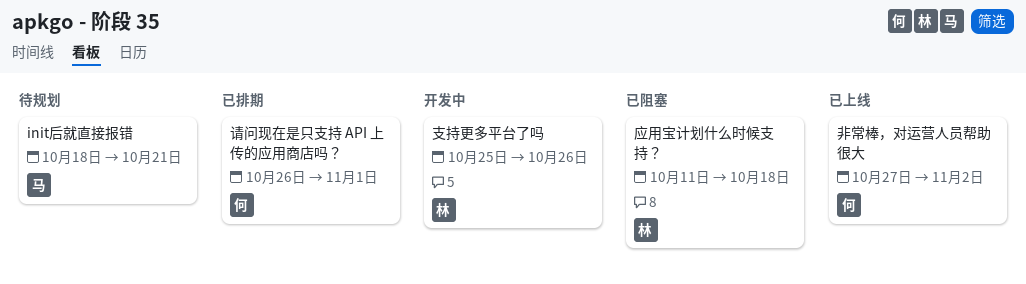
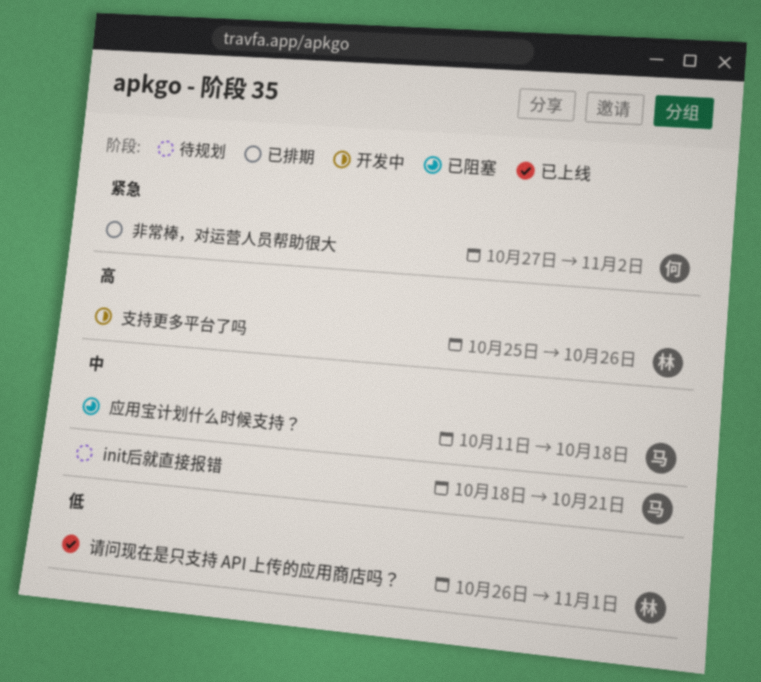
应用宝计划什么时候支持？, owner: 林 -> 马
请问现在是只支持 API 上传的应用商店吗？, status: 已排期 -> 已上线
请问现在是只支持 API 上传的应用商店吗？, owner: 何 -> 林
非常棒，对运营人员帮助很大, status: 已上线 -> 已排期

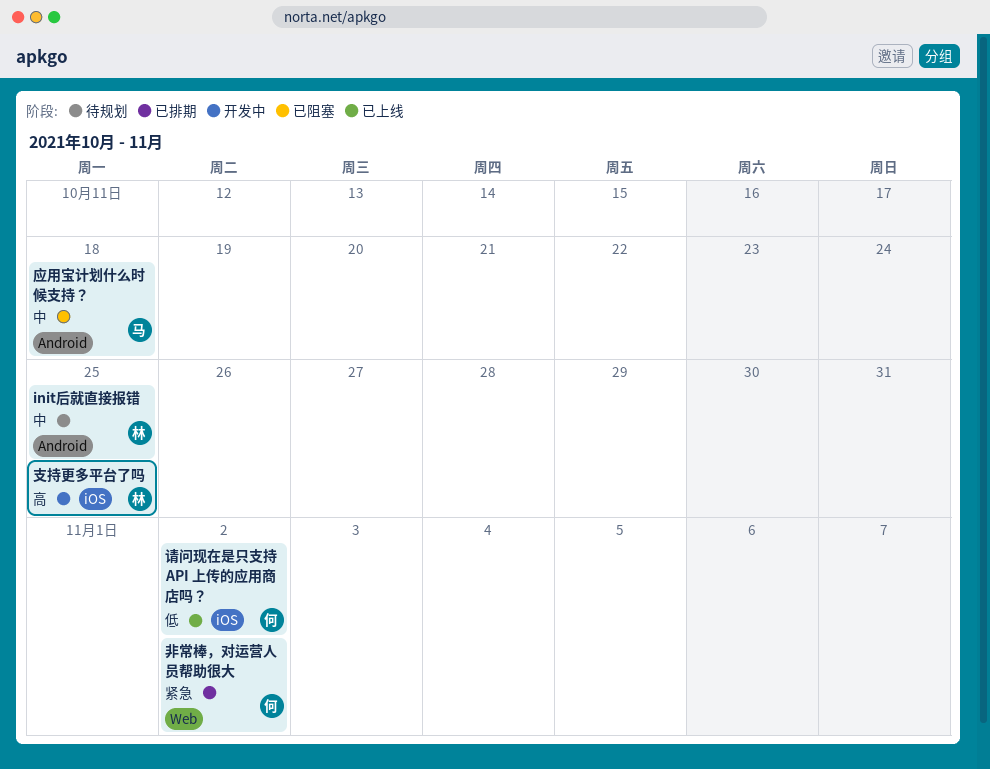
init后就直接报错, owner: 马 -> 林
init后就直接报错, due: Oct 21 -> Oct 25
支持更多平台了吗, due: Oct 26 -> Oct 25
请问现在是只支持 API 上传的应用商店吗？, owner: 林 -> 何
请问现在是只支持 API 上传的应用商店吗？, due: Nov 1 -> Nov 2

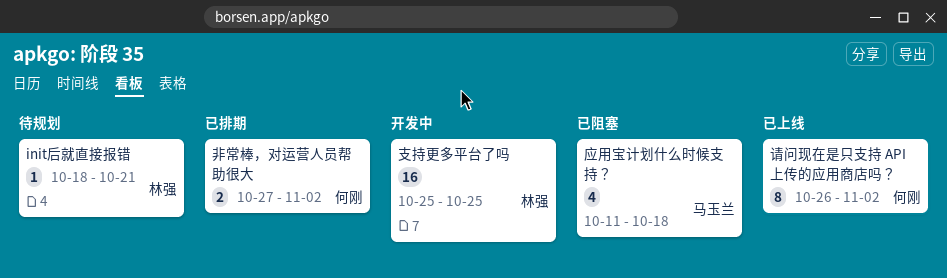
init后就直接报错, due: Oct 25 -> Oct 21

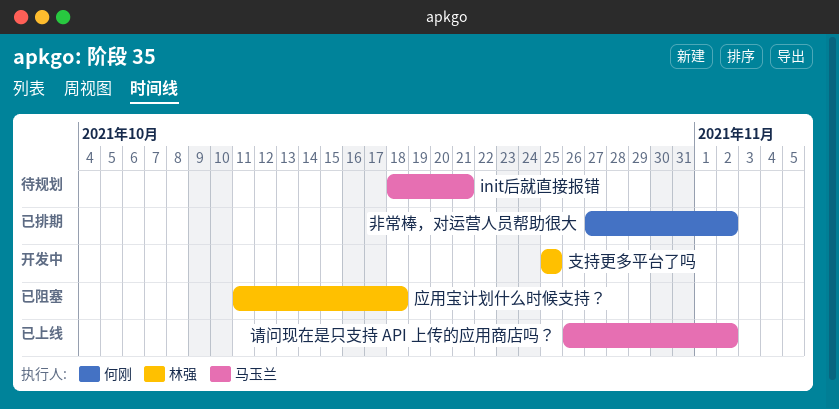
init后就直接报错, owner: 林强 -> 马玉兰
应用宝计划什么时候支持？, owner: 马玉兰 -> 林强
请问现在是只支持 API 上传的应用商店吗？, owner: 何刚 -> 马玉兰

